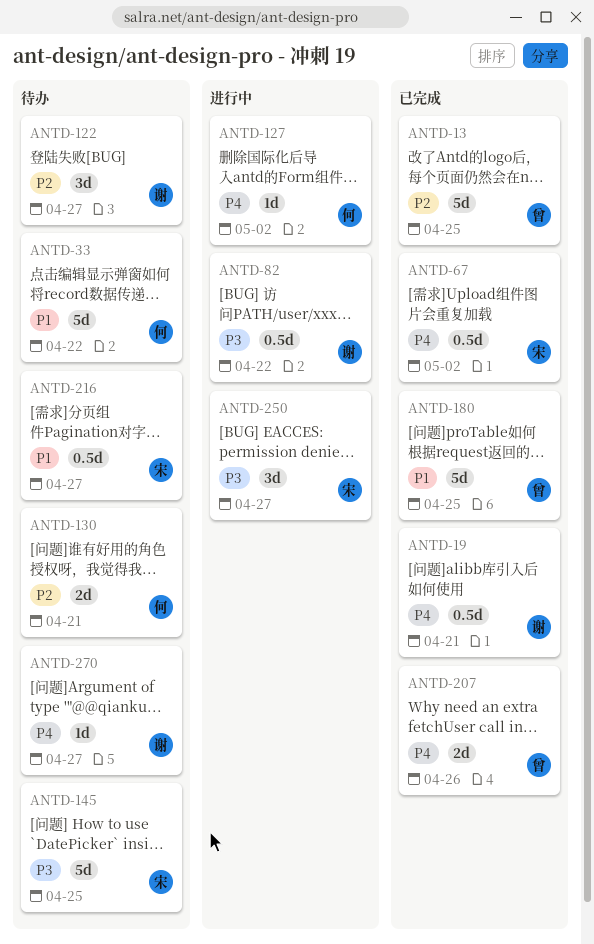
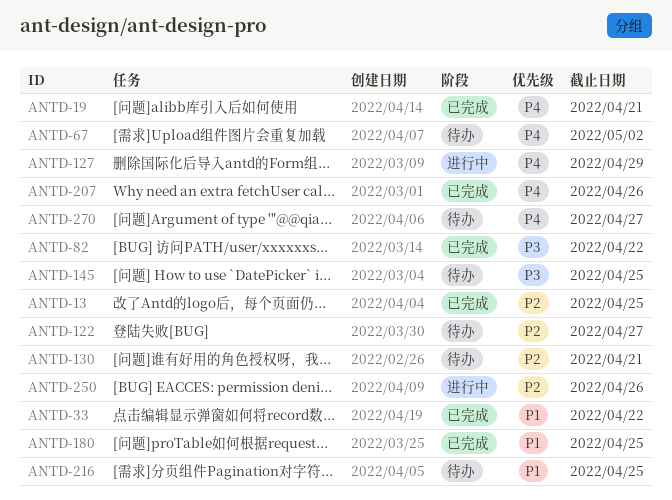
ANTD-33, status: 待办 -> 已完成
ANTD-67, status: 已完成 -> 待办
ANTD-82, status: 进行中 -> 已完成
ANTD-127, due: May 2 -> Apr 29
ANTD-216, due: Apr 27 -> Apr 25
ANTD-250, priority: P3 -> P2
ANTD-250, due: Apr 27 -> Apr 26

